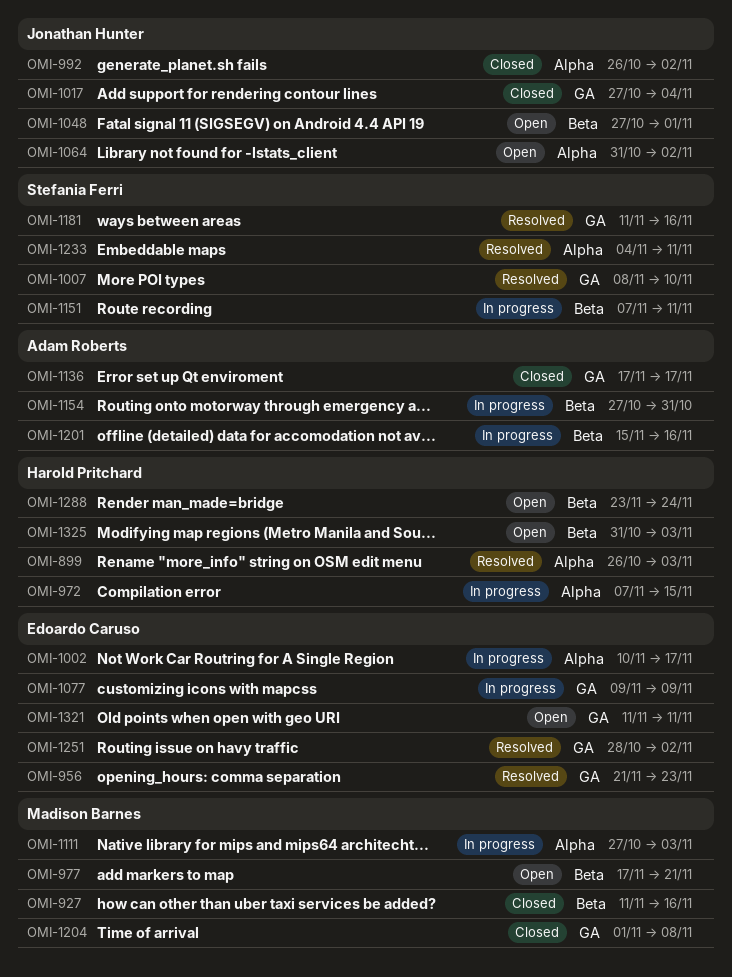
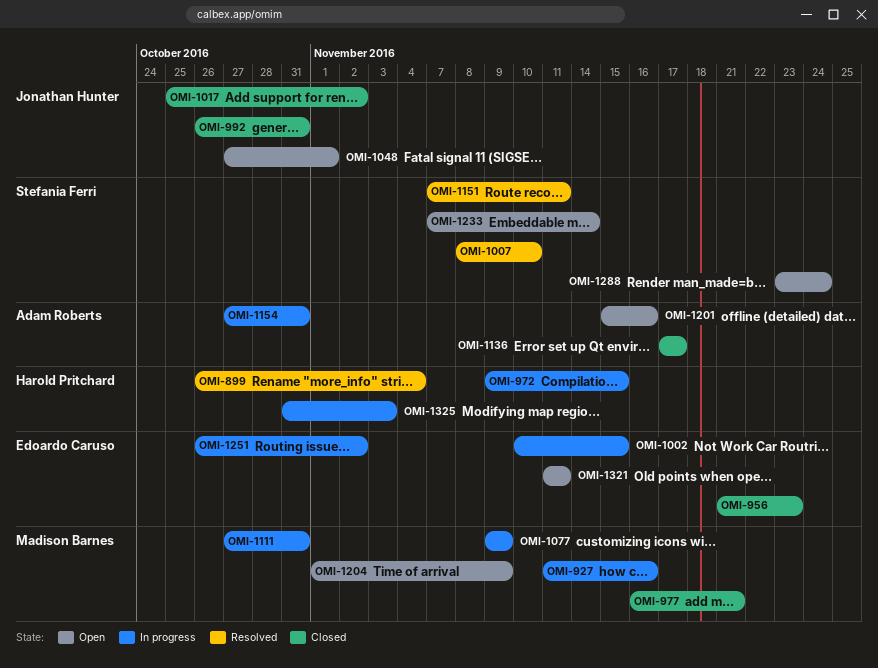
OMI-899, due: Nov 3 -> Nov 4
OMI-927, status: Closed -> In progress
OMI-956, status: Resolved -> Closed
OMI-972, start: Nov 7 -> Nov 9
OMI-977, status: Open -> Closed
OMI-977, start: Nov 17 -> Nov 16
OMI-992, due: Nov 2 -> Oct 31
OMI-1002, due: Nov 17 -> Nov 15
OMI-1017, start: Oct 27 -> Oct 25
OMI-1017, due: Nov 4 -> Nov 2
OMI-1064: present -> none
OMI-1077, owner: Edoardo Caruso -> Madison Barnes
OMI-1111, due: Nov 3 -> Oct 31
OMI-1151, status: In progress -> Resolved
OMI-1181: present -> none
OMI-1201, status: In progress -> Open
OMI-1204, status: Closed -> Open
OMI-1204, due: Nov 8 -> Nov 9
OMI-1233, status: Resolved -> Open
OMI-1233, start: Nov 4 -> Nov 7
OMI-1233, due: Nov 11 -> Nov 14
OMI-1251, status: Resolved -> In progress
OMI-1251, start: Oct 28 -> Oct 26
OMI-1288, owner: Harold Pritchard -> Stefania Ferri
OMI-1325, status: Open -> In progress

